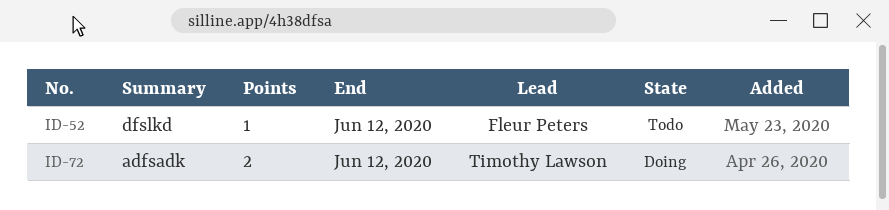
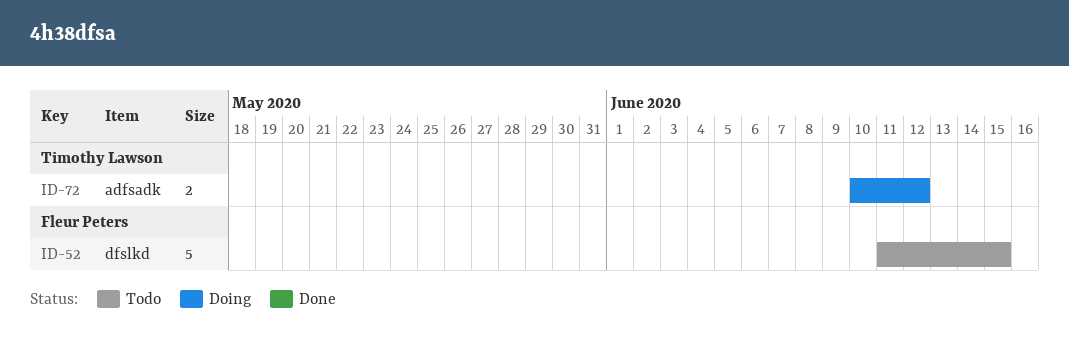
ID-52, estimate: 1 -> 5
ID-52, due: Jun 12 -> Jun 15

